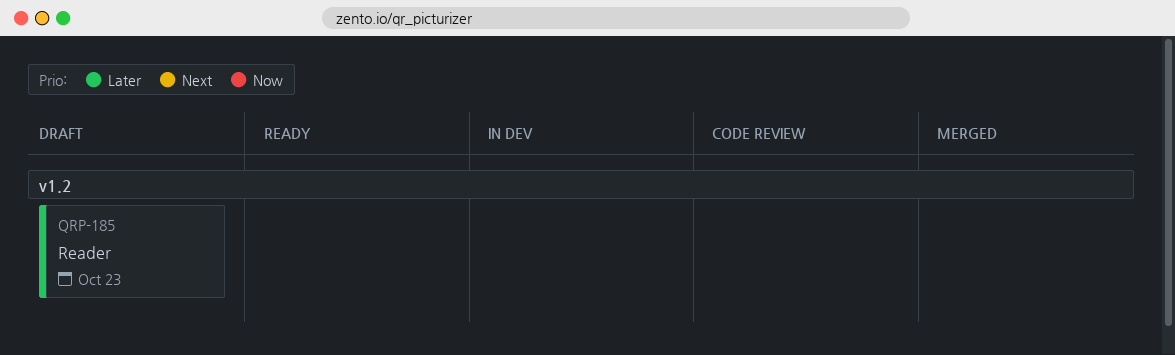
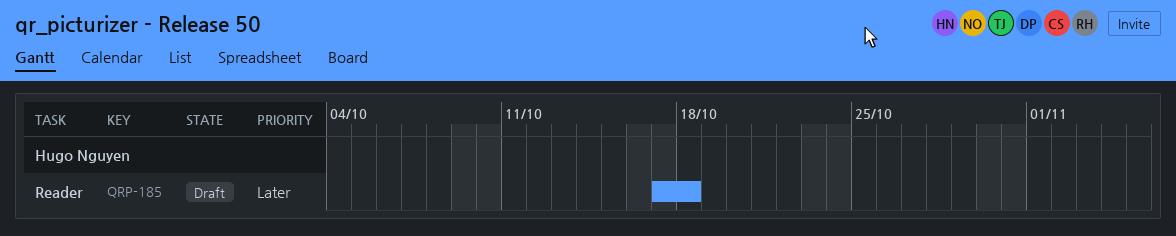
QRP-185, due: Oct 23 -> Oct 18

